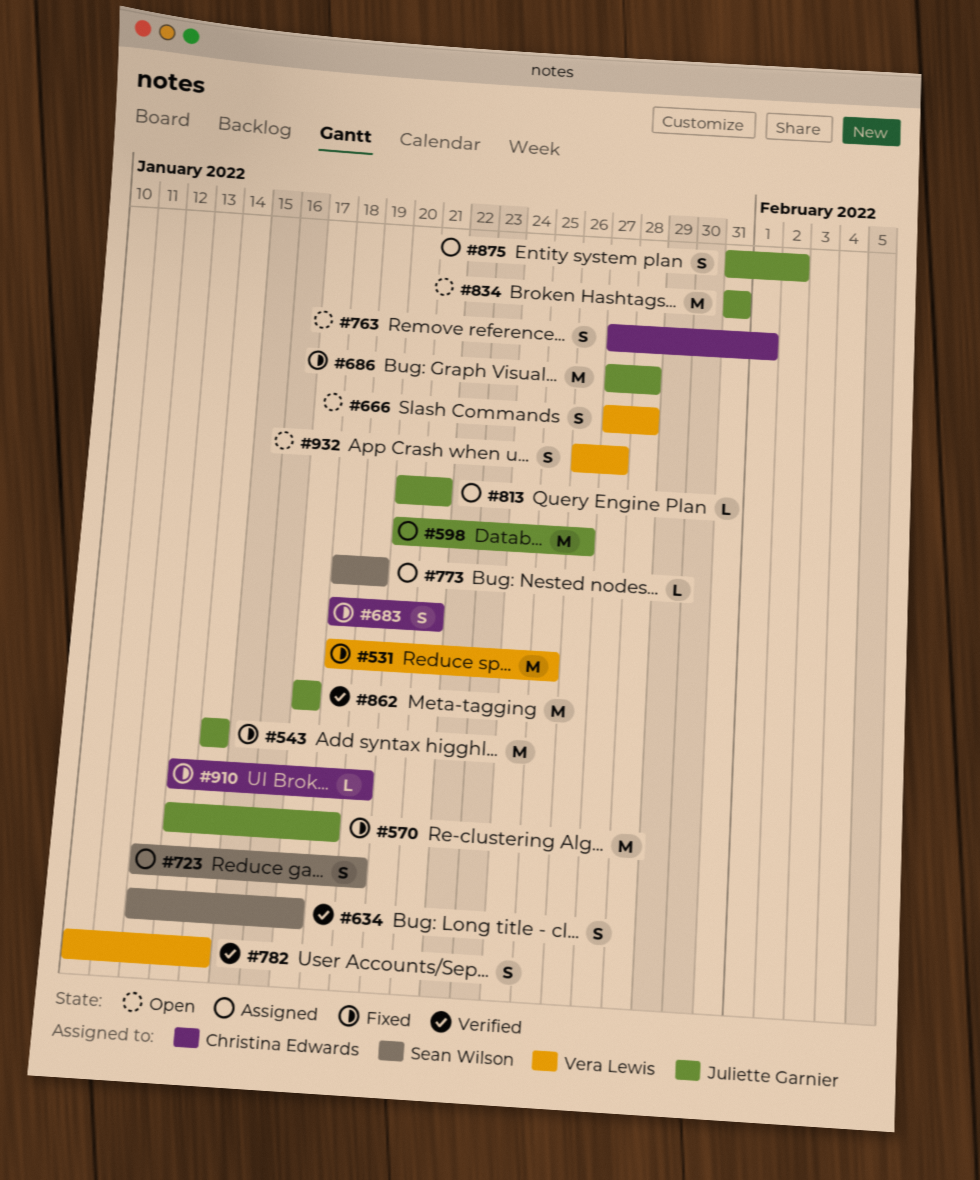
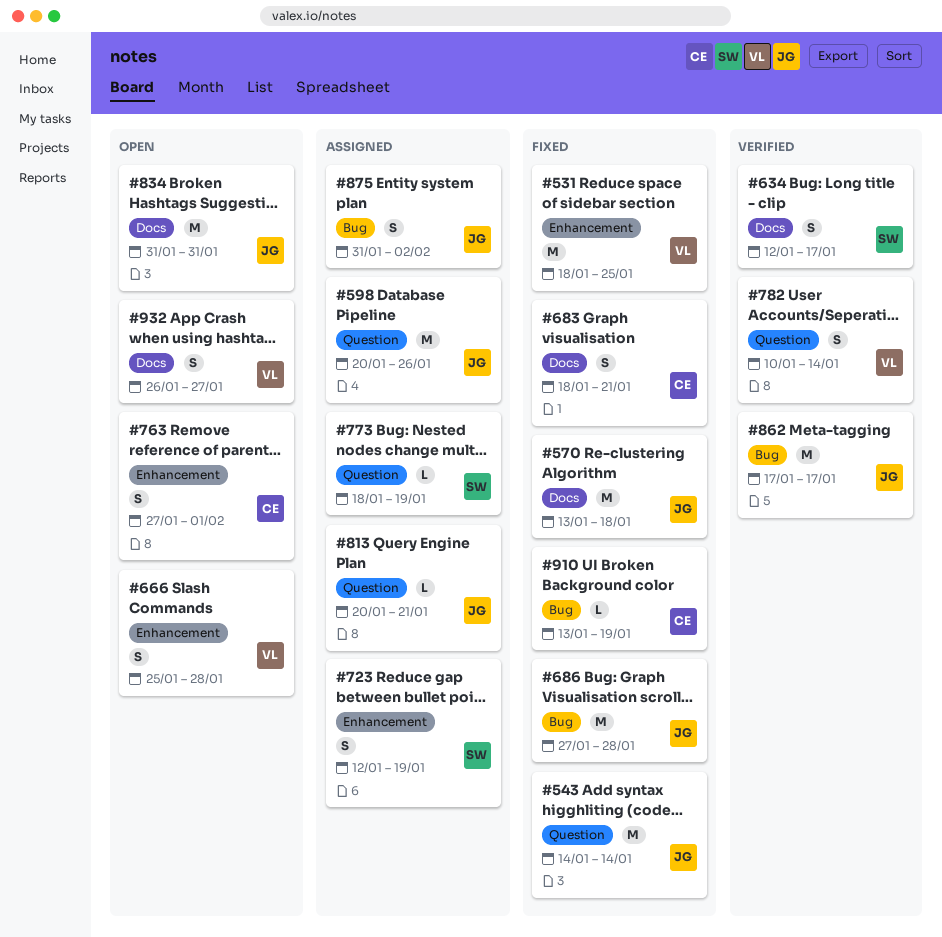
#666, start: Jan 27 -> Jan 25

